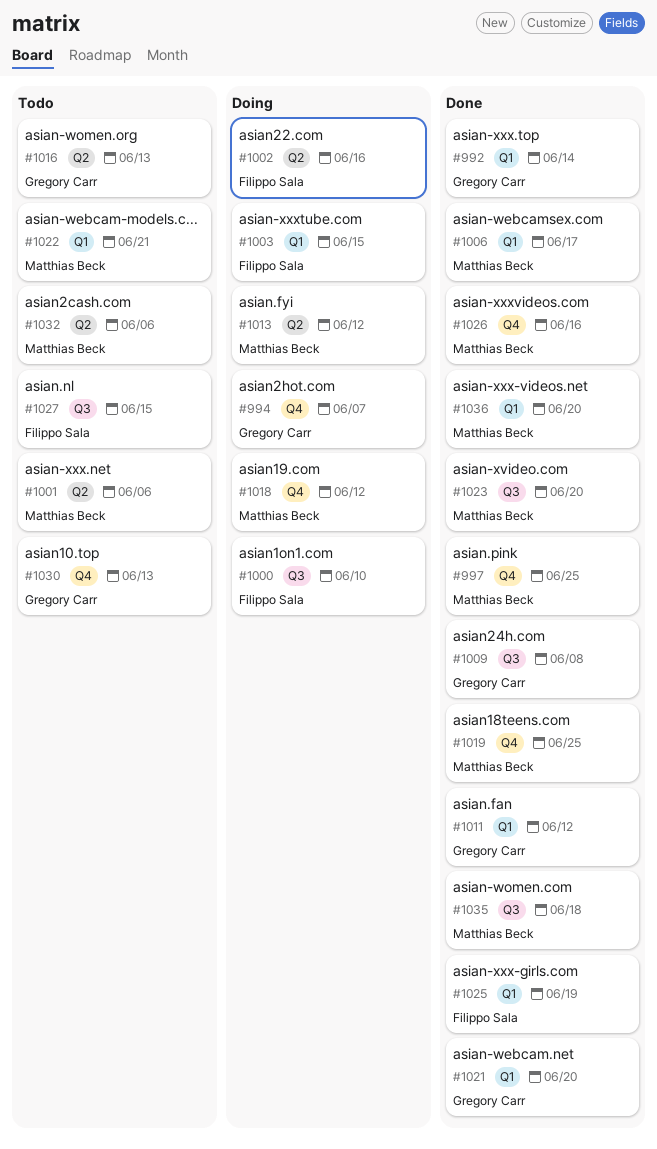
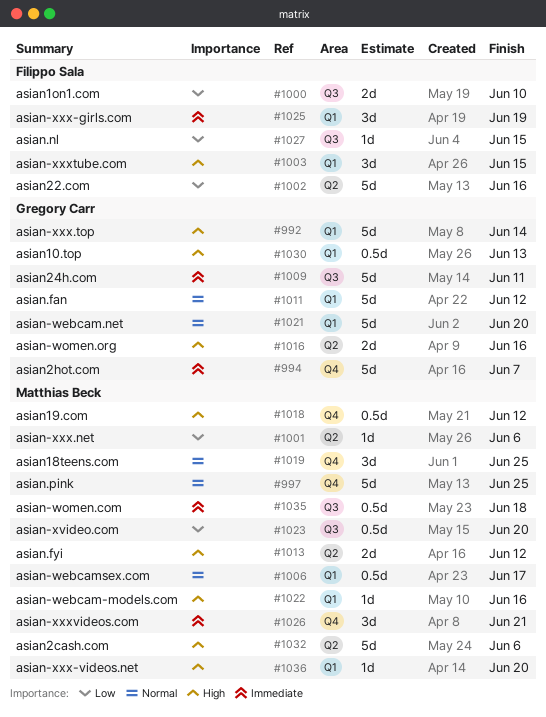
#1009, due: Jun 8 -> Jun 11
#1016, due: Jun 13 -> Jun 16
#1022, due: Jun 21 -> Jun 16
#1026, due: Jun 16 -> Jun 21
#1030, label: Q4 -> Q1

